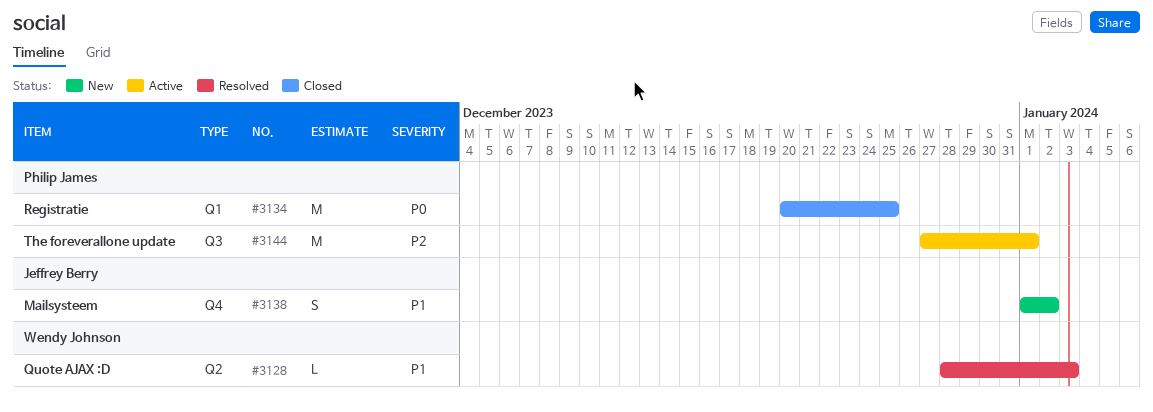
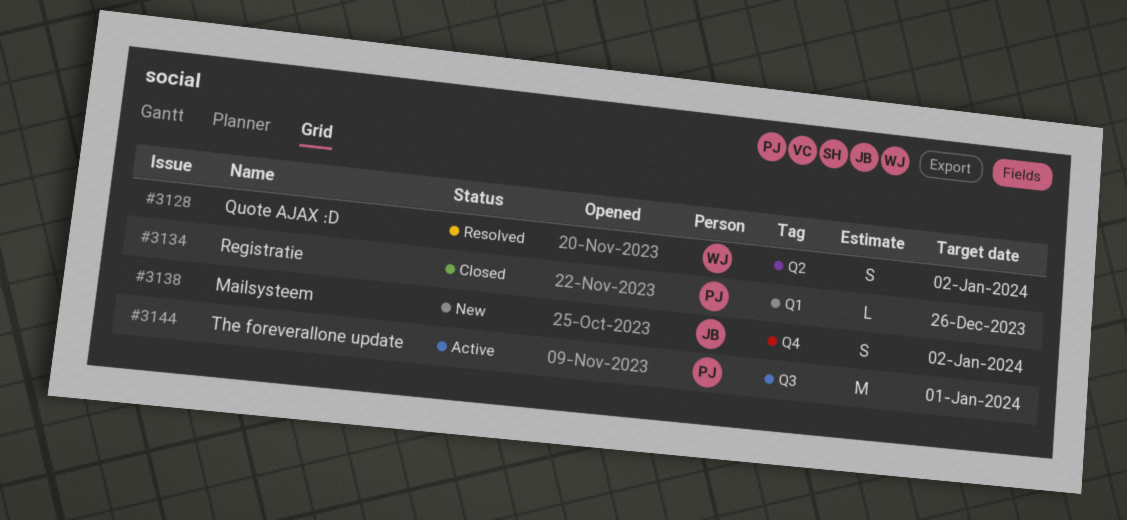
#3128, estimate: L -> S
#3128, due: Jan 3 -> Jan 2
#3134, estimate: M -> L
#3134, due: Dec 25 -> Dec 26

